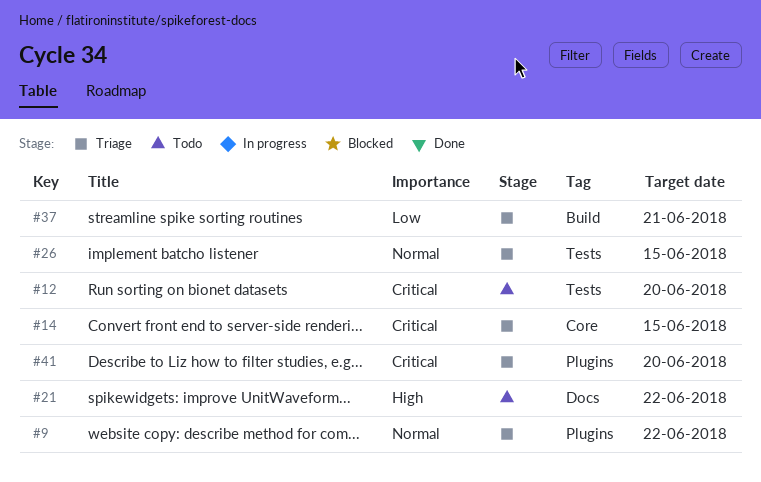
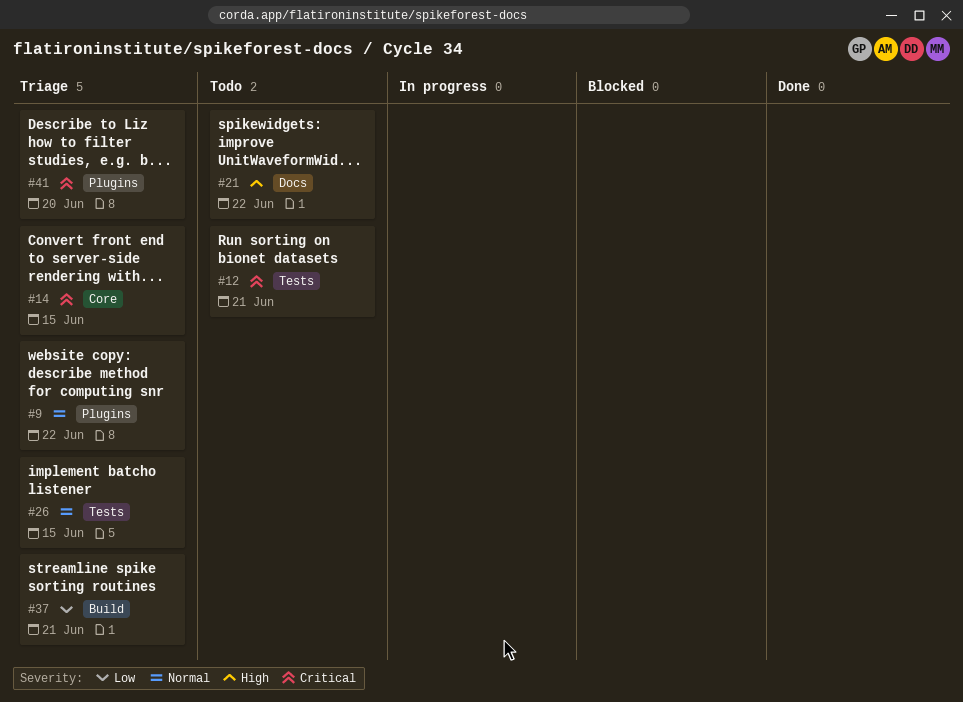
#12, due: Jun 20 -> Jun 21

